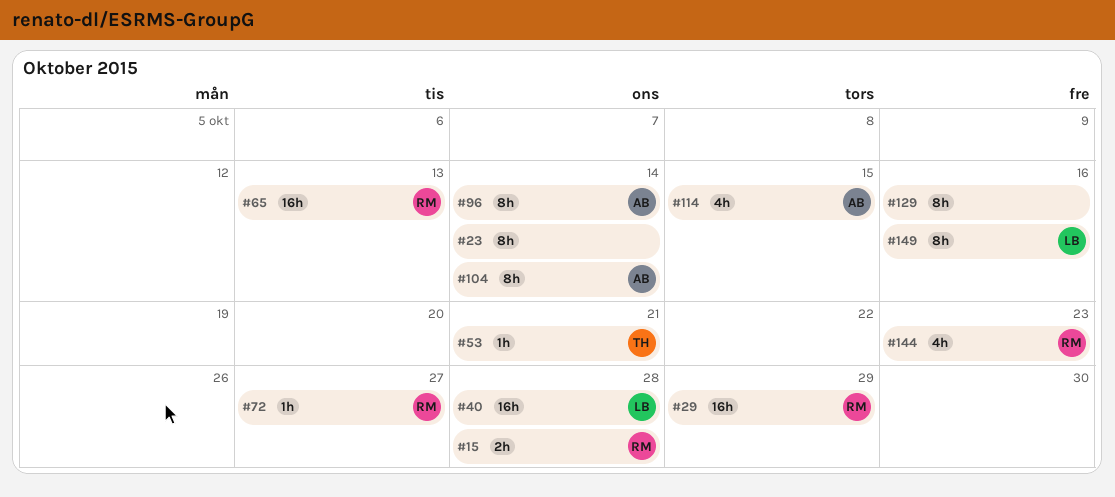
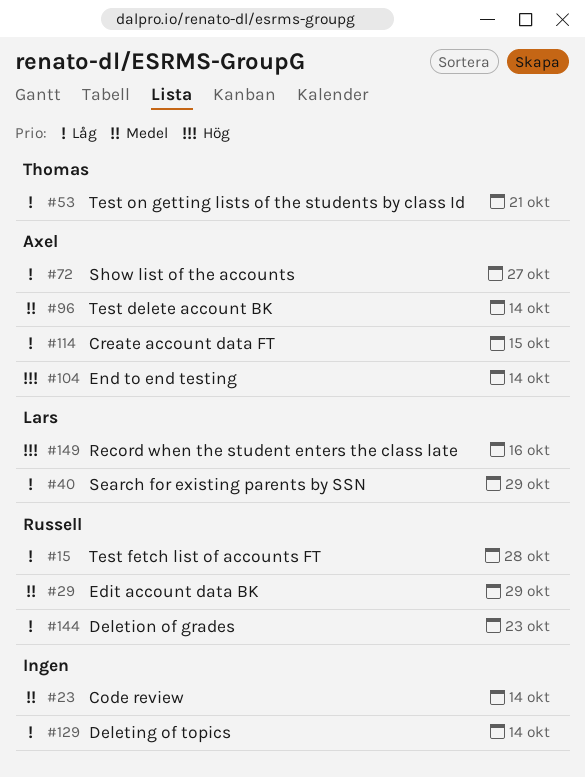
#40, due: Oct 28 -> Oct 29
#65: present -> none
#72, owner: Russell -> Axel
#129, due: Oct 16 -> Oct 14

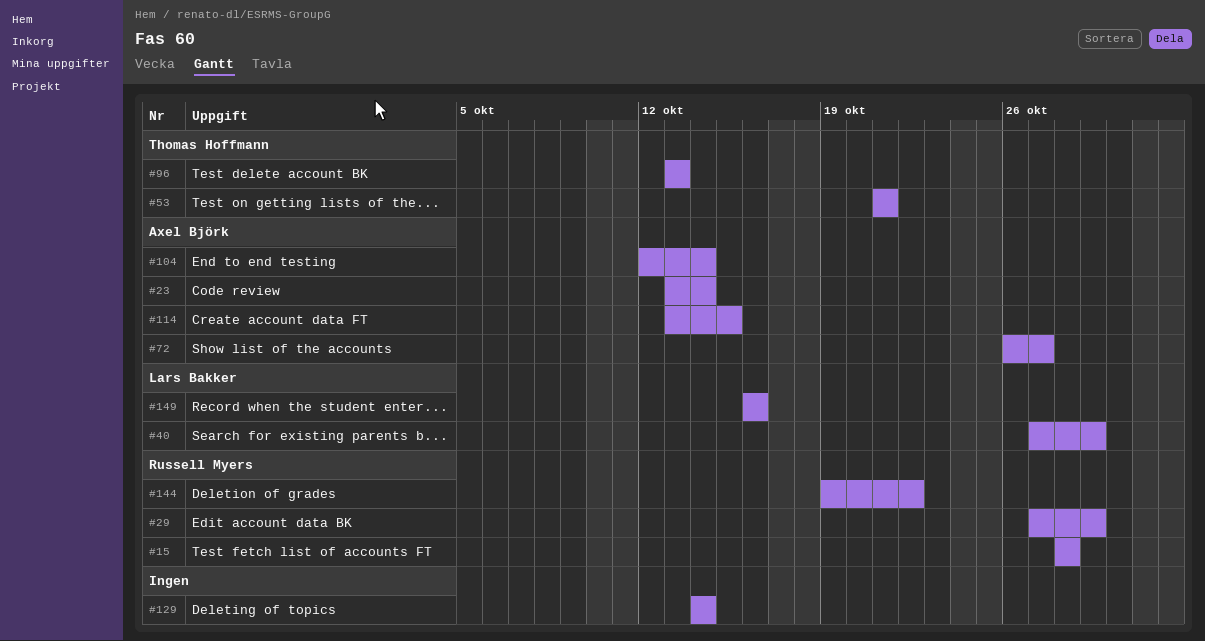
#23, owner: none -> Axel Björk
#96, owner: Axel Björk -> Thomas Hoffmann
#96, due: Oct 14 -> Oct 13
#144, due: Oct 23 -> Oct 22

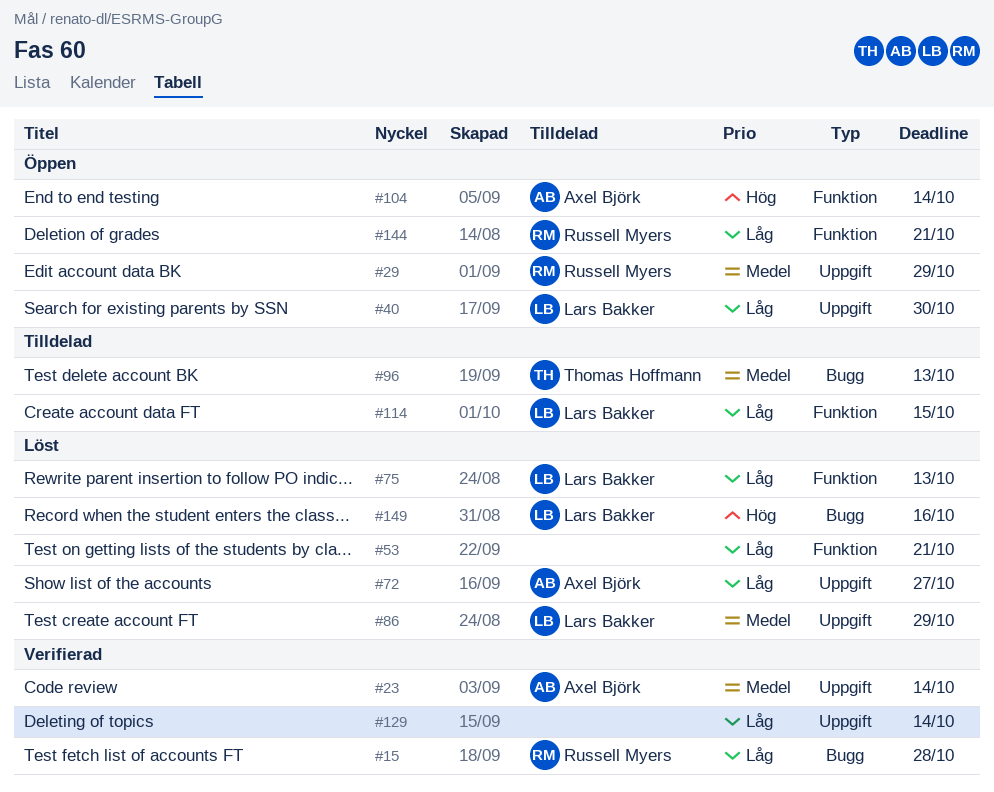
#40, due: Oct 29 -> Oct 30
#53, owner: Thomas Hoffmann -> none
#75: none -> present
#86: none -> present
#114, owner: Axel Björk -> Lars Bakker
#144, due: Oct 22 -> Oct 21

